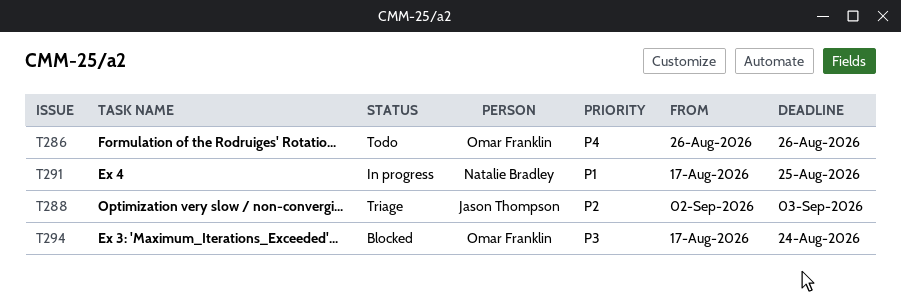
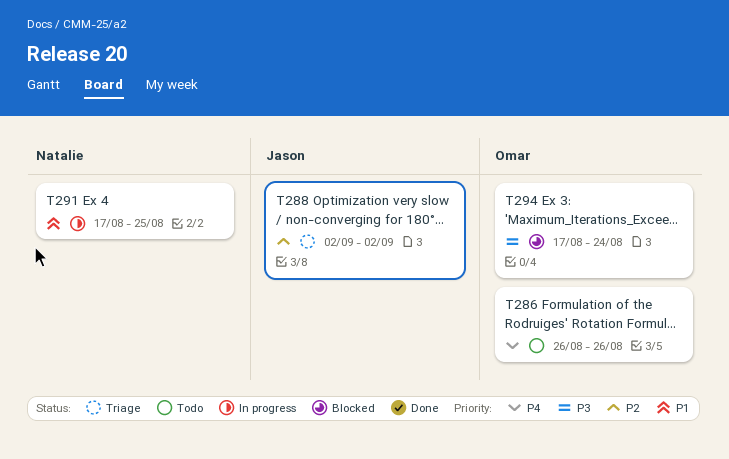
T288, due: Sep 3 -> Sep 2

